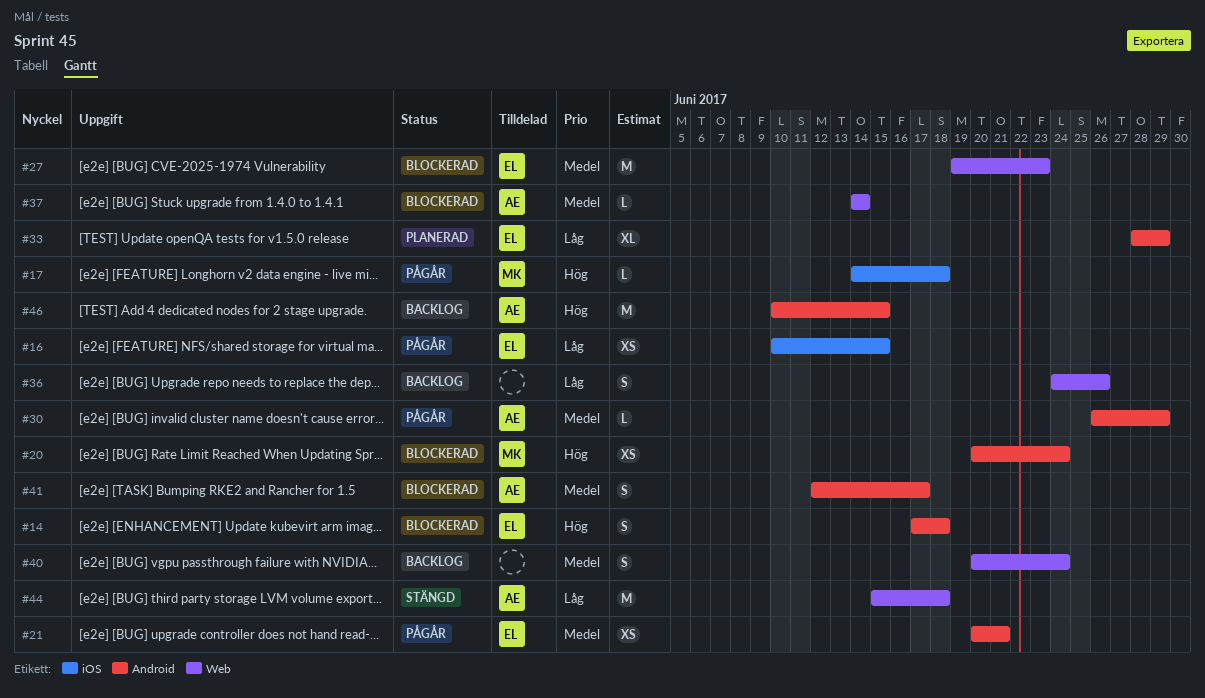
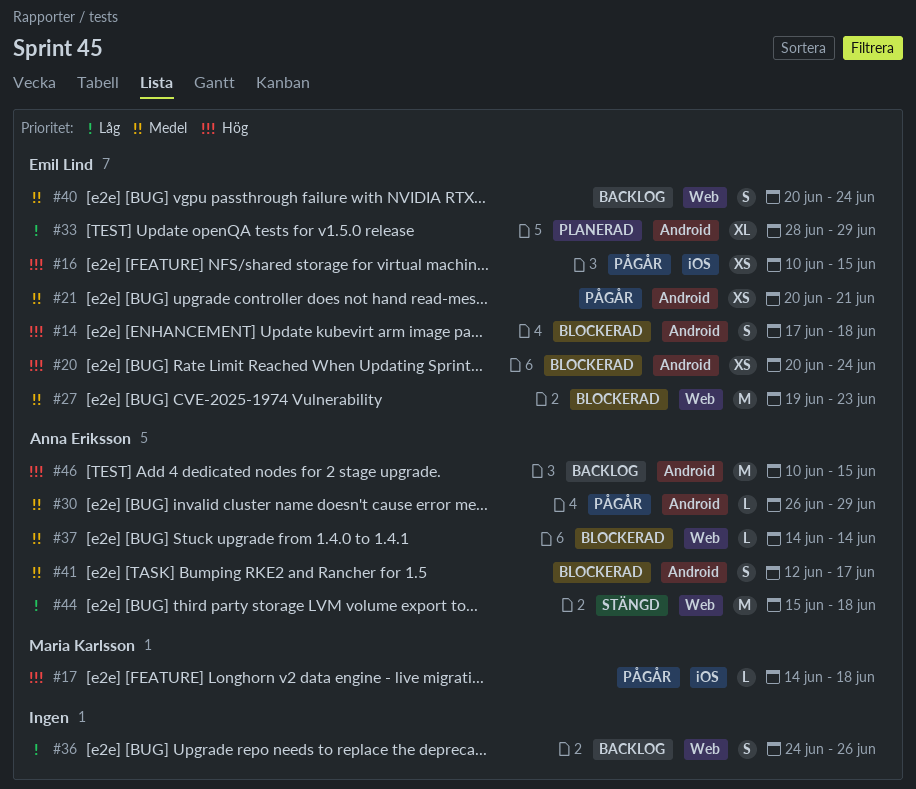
#16, priority: Låg -> Hög
#20, owner: Maria Karlsson -> Emil Lind
#40, owner: none -> Emil Lind

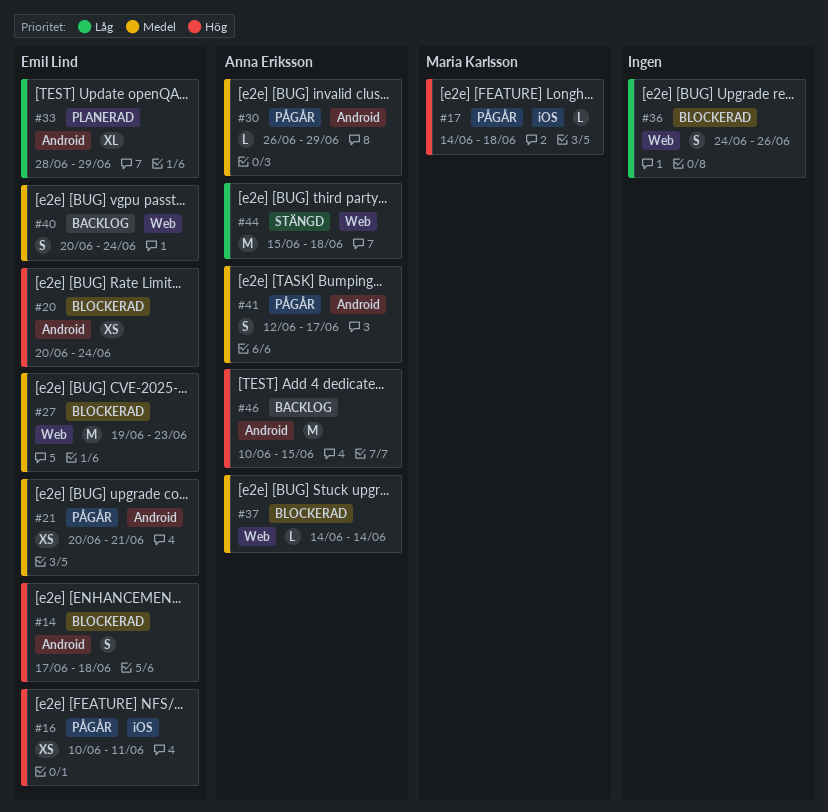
#16, due: Jun 15 -> Jun 11
#36, status: Backlog -> Blockerad
#41, status: Blockerad -> Pågår

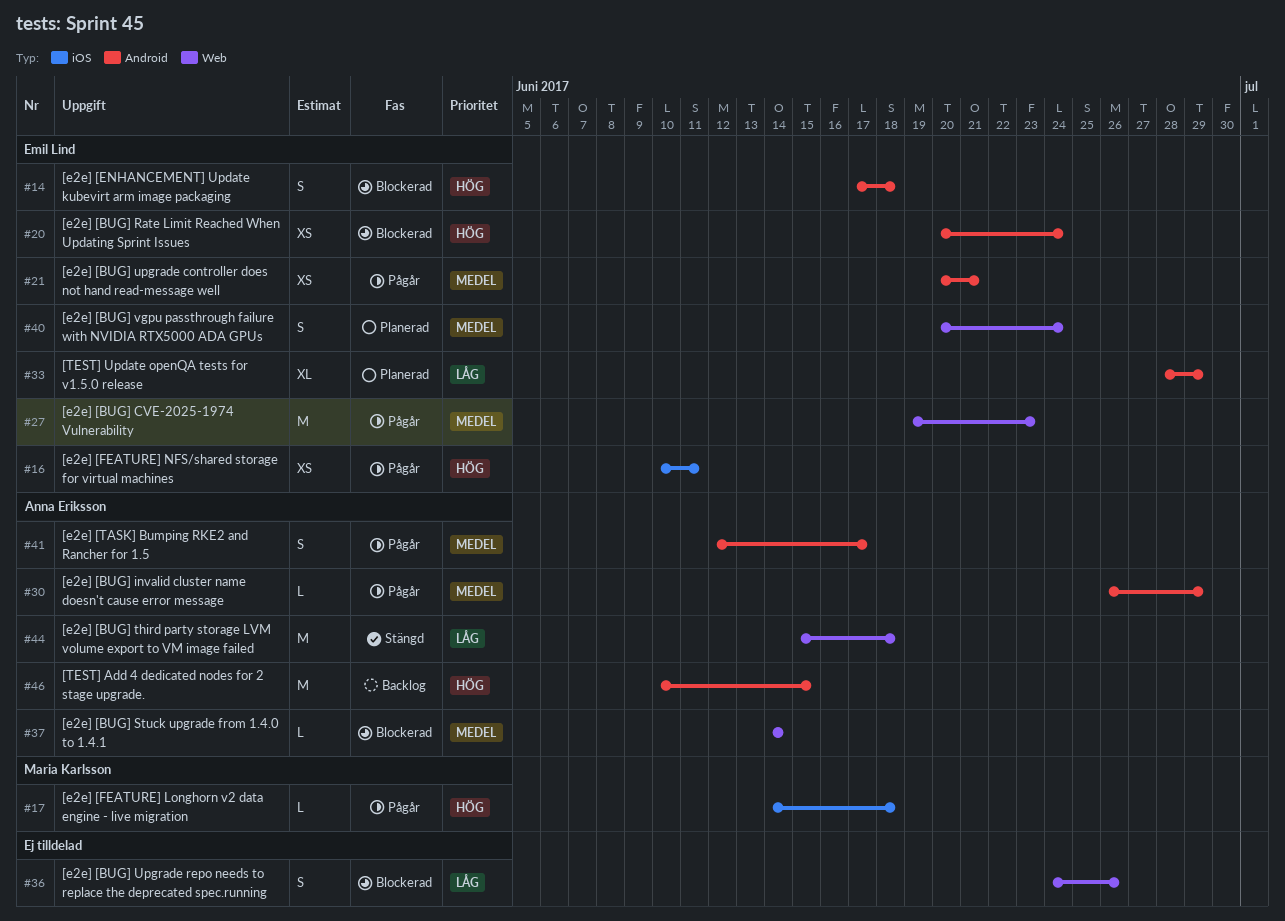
#27, status: Blockerad -> Pågår
#40, status: Backlog -> Planerad

